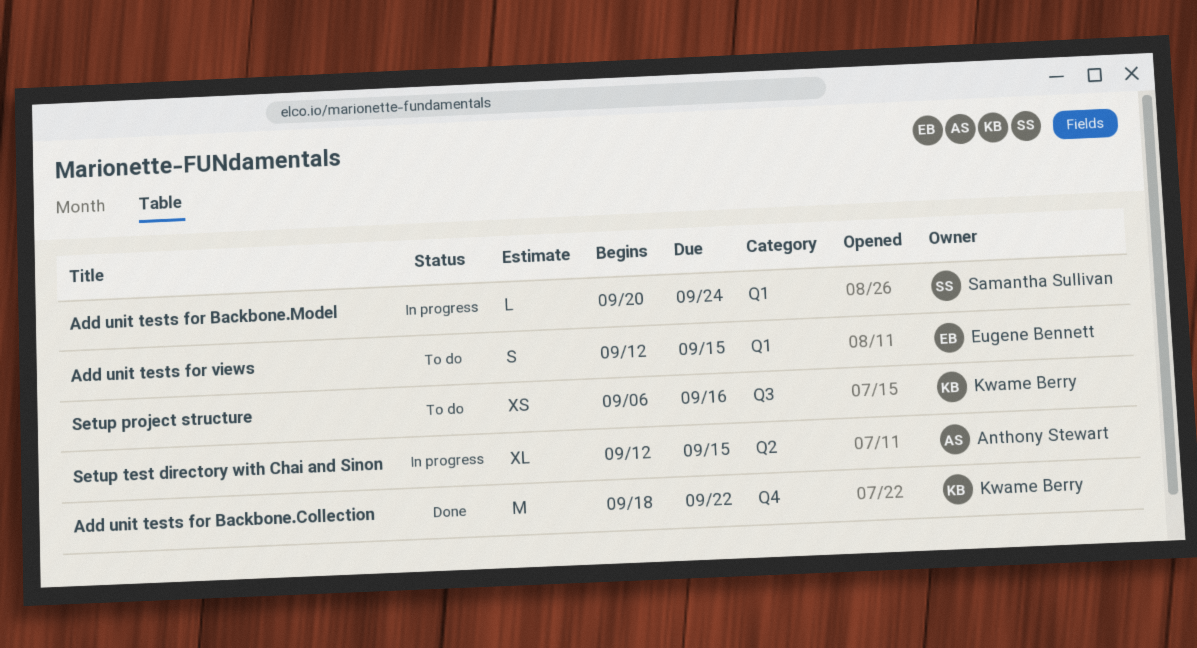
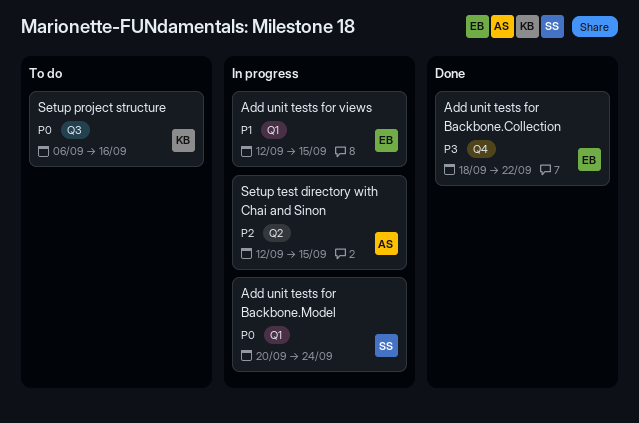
Add unit tests for Backbone.Collection, owner: Kwame Berry -> Eugene Bennett
Add unit tests for views, status: To do -> In progress

